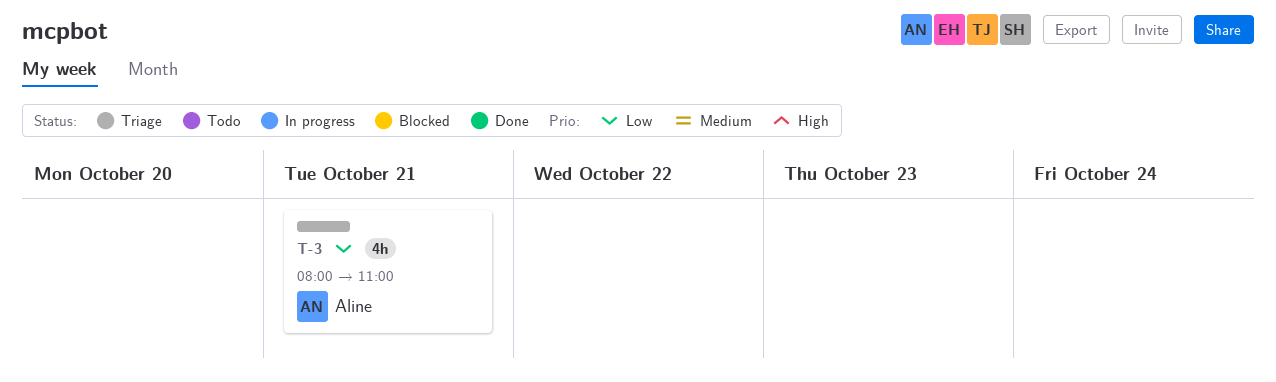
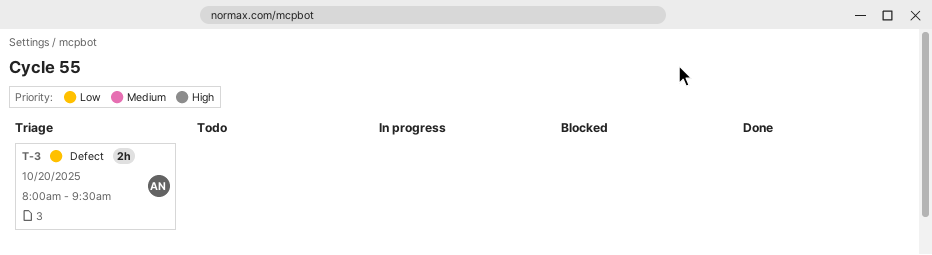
T-3, estimate: 4h -> 2h
T-3, day: Oct 21 -> Oct 20
T-3, ends: 11:00 -> 09:30

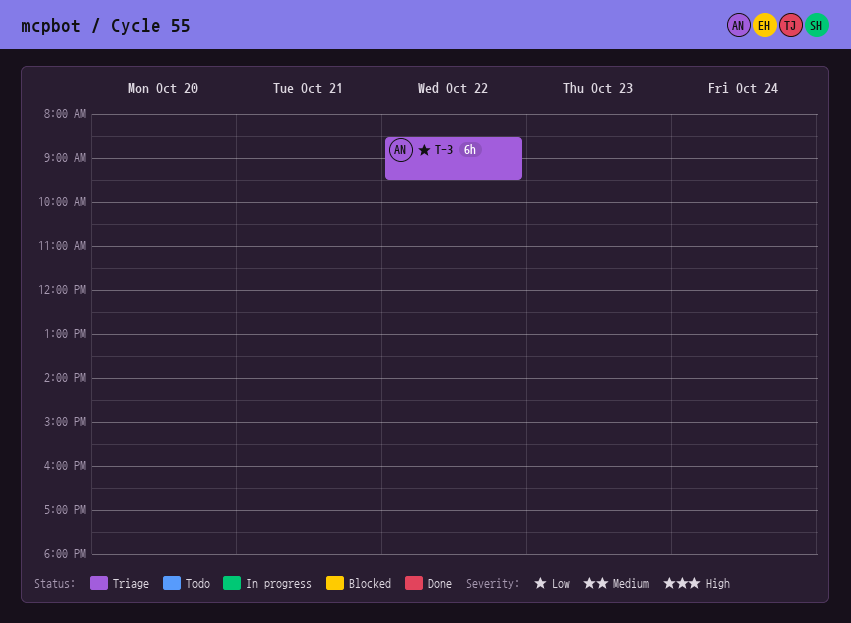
T-3, estimate: 2h -> 6h
T-3, day: Oct 20 -> Oct 22
T-3, begins: 08:00 -> 08:30

